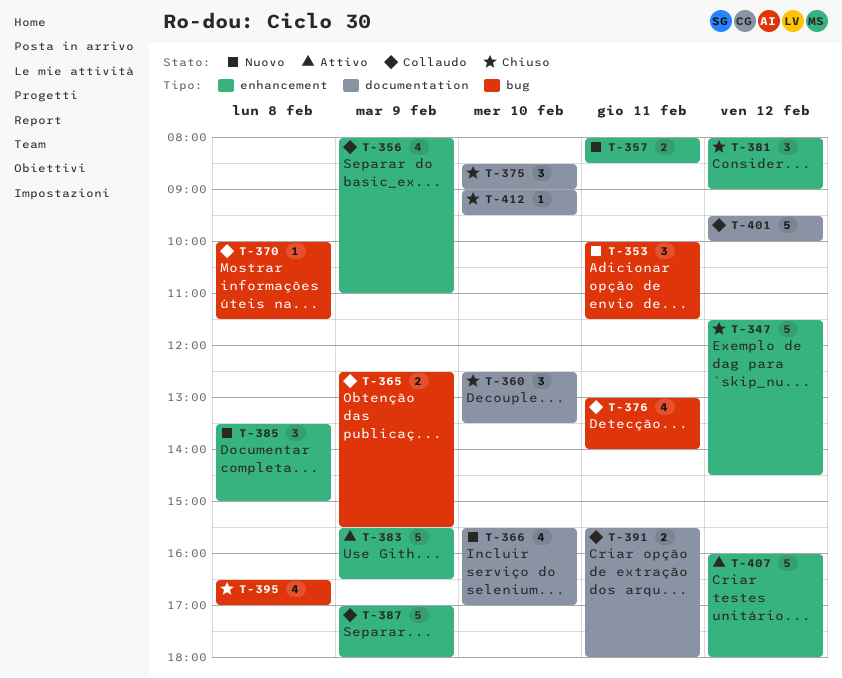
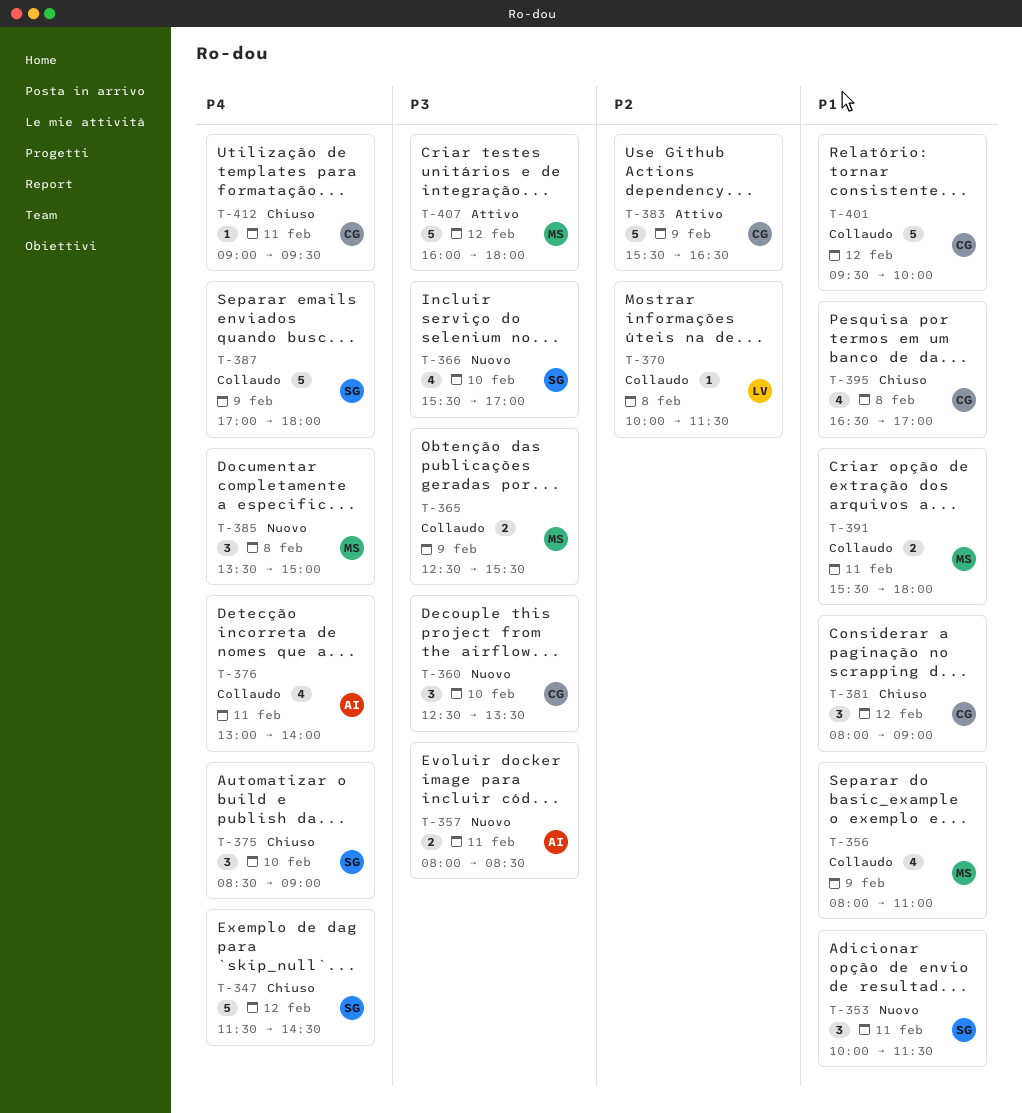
T-360, status: Chiuso -> Nuovo
T-412, day: Feb 10 -> Feb 11

